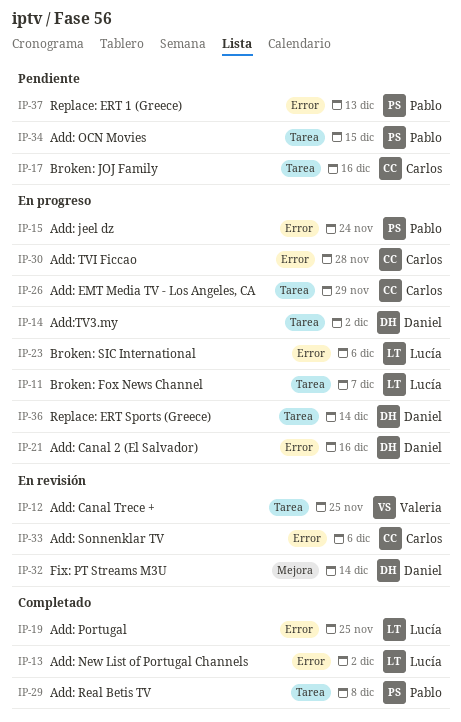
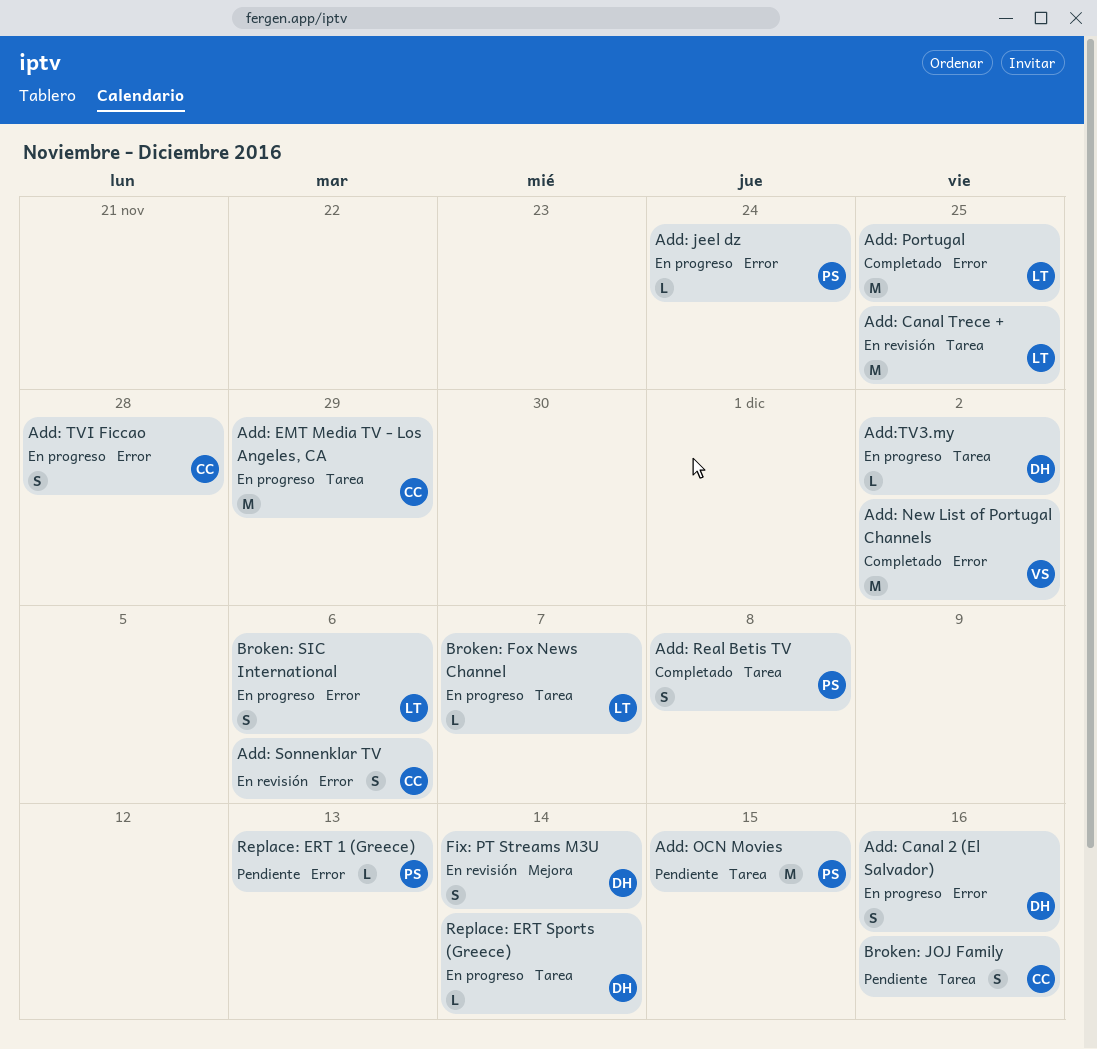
Add: Canal Trece +, owner: Valeria -> Lucía
Add: New List of Portugal Channels, owner: Lucía -> Valeria

